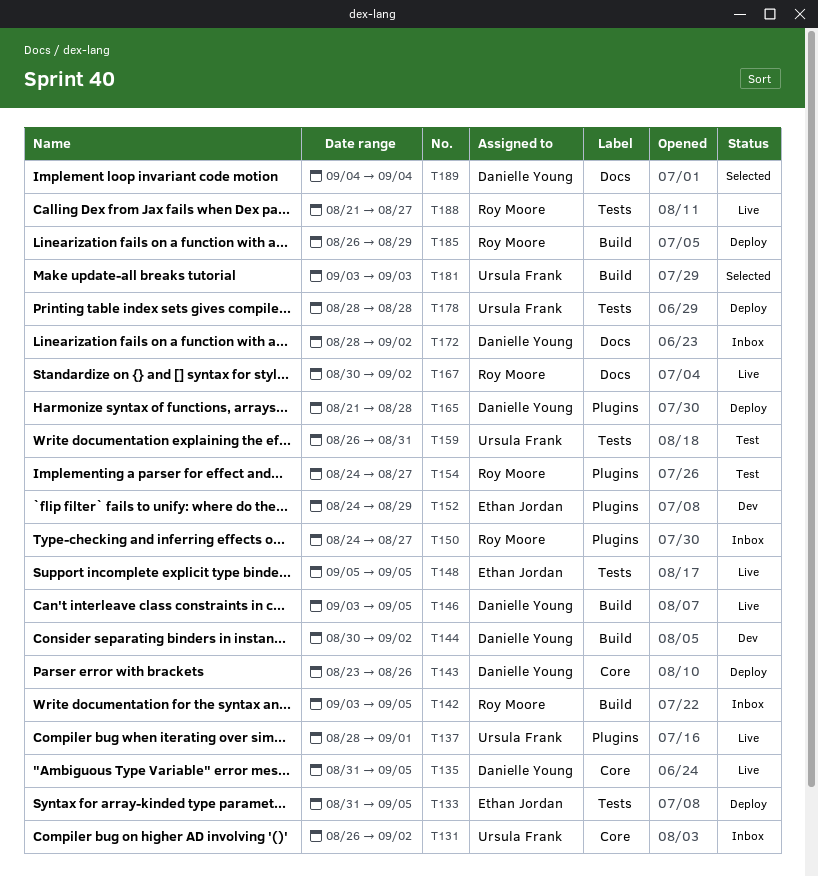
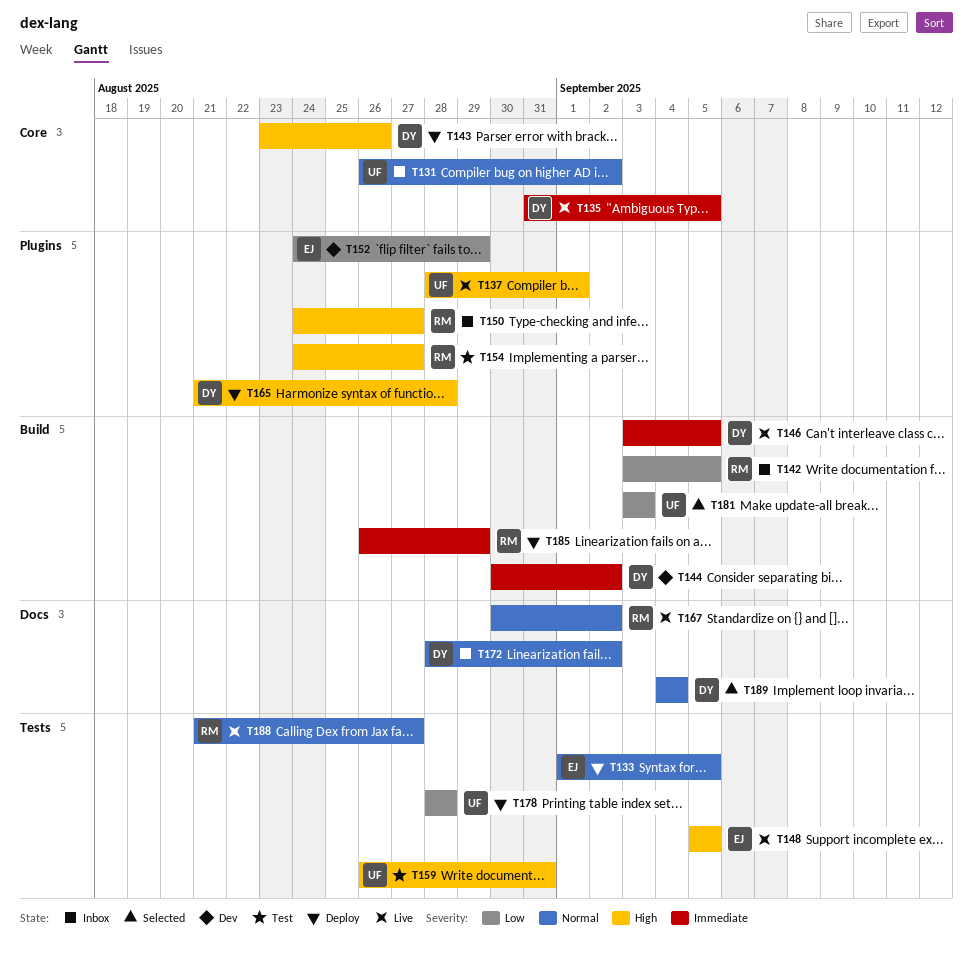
T133, start: Aug 31 -> Sep 1

